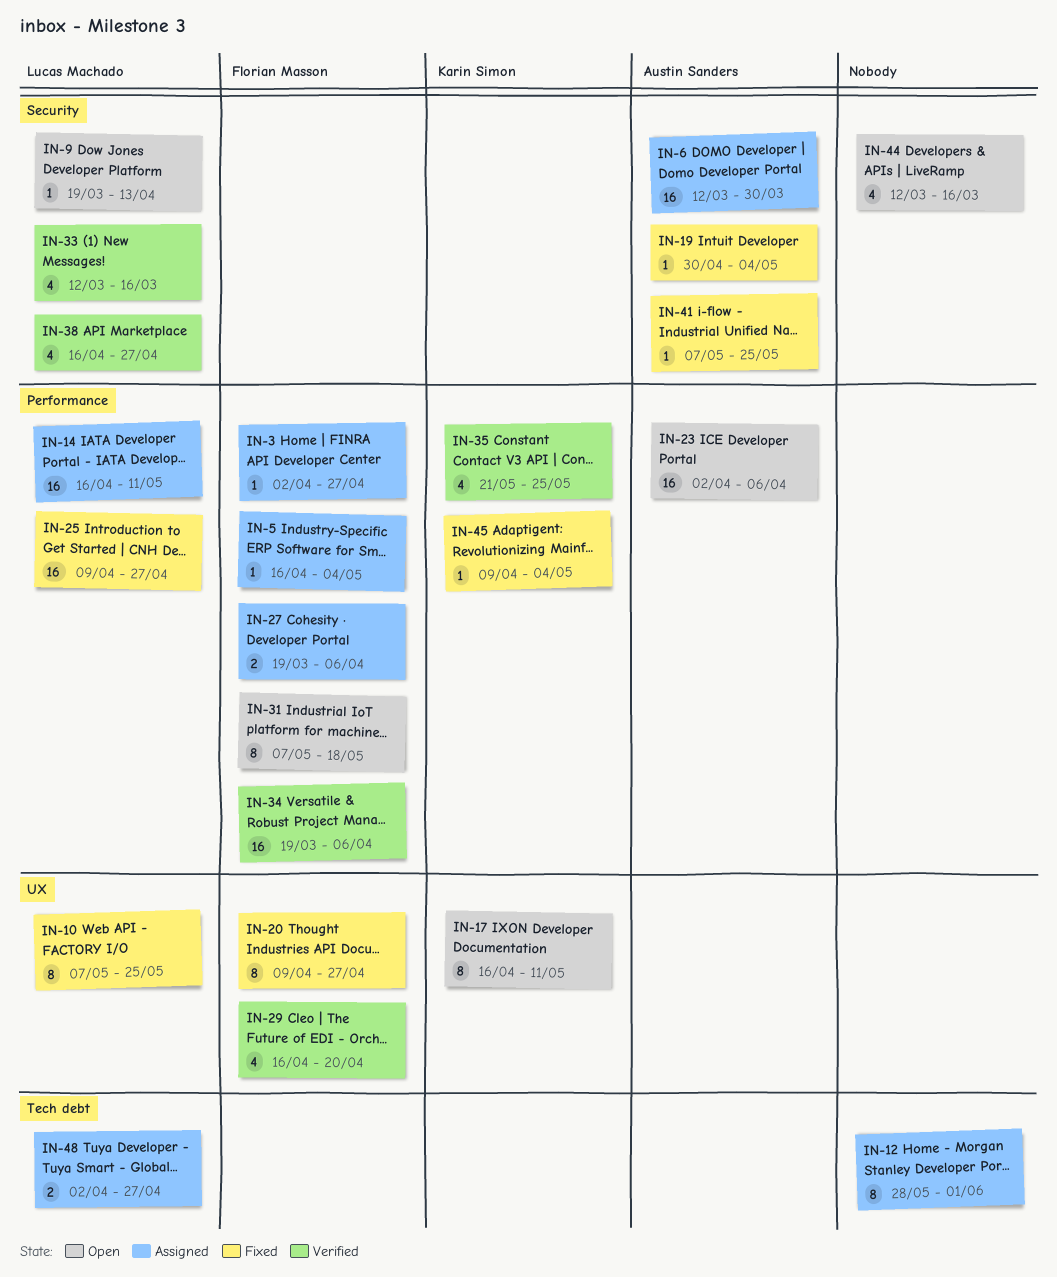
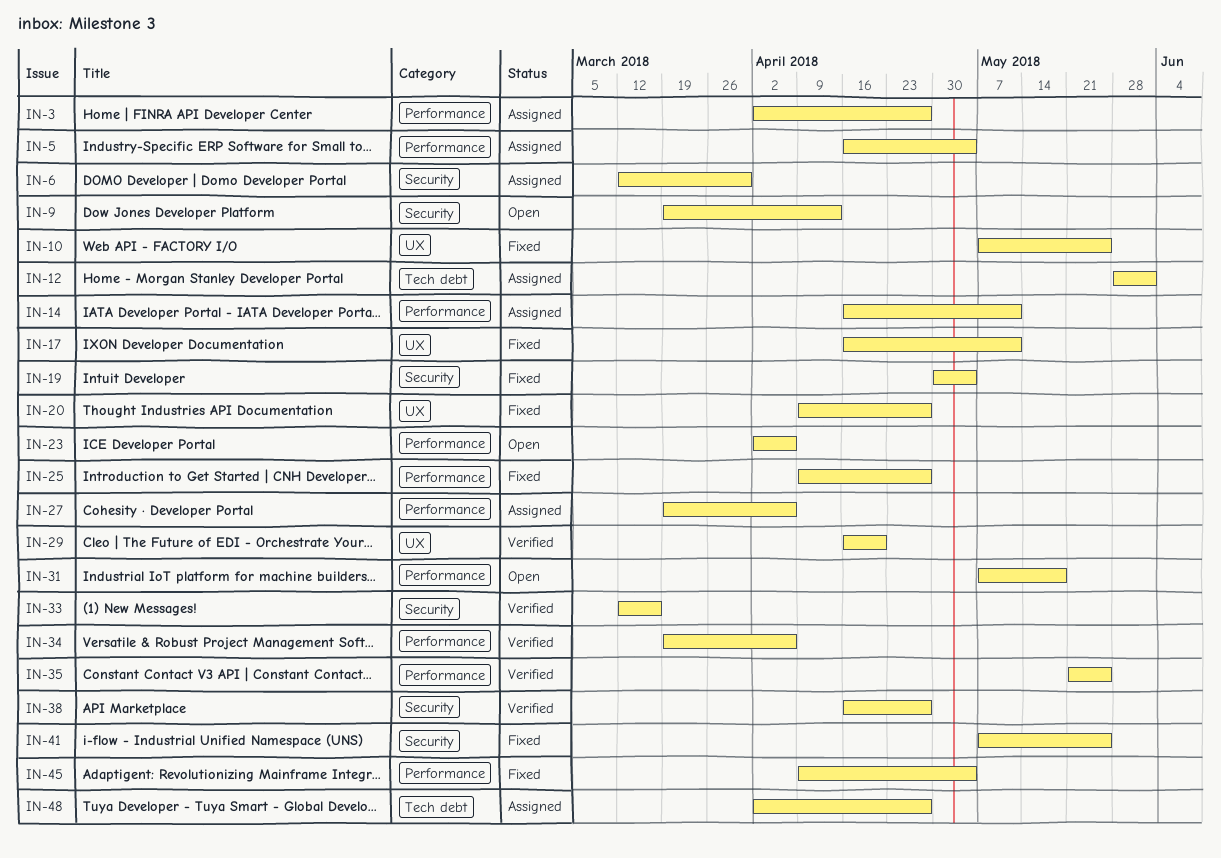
IN-17, status: Open -> Fixed
IN-44: present -> none

